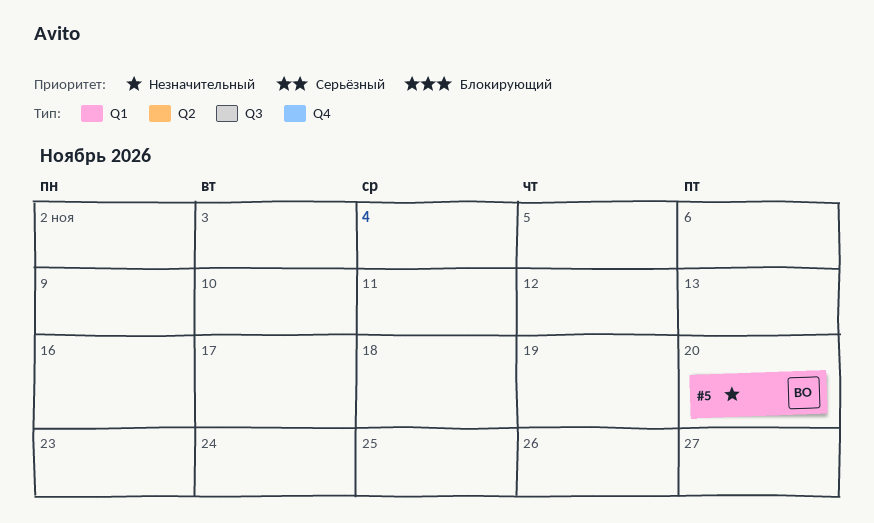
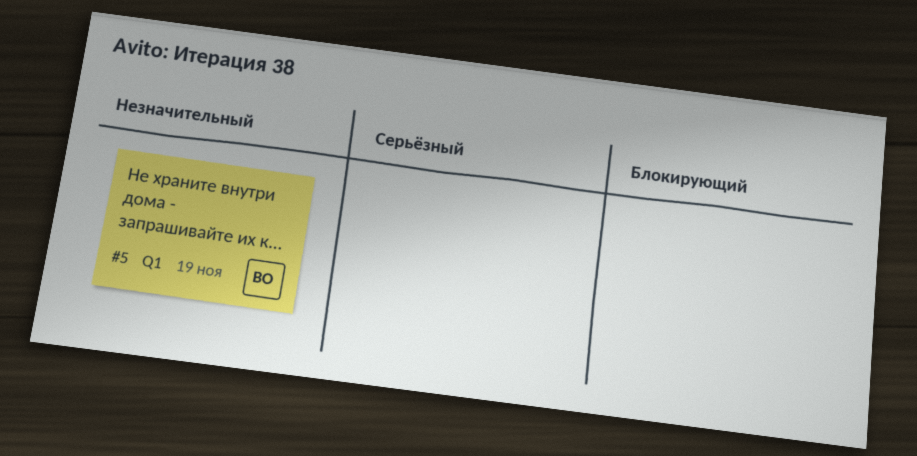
#5, due: Nov 20 -> Nov 19

